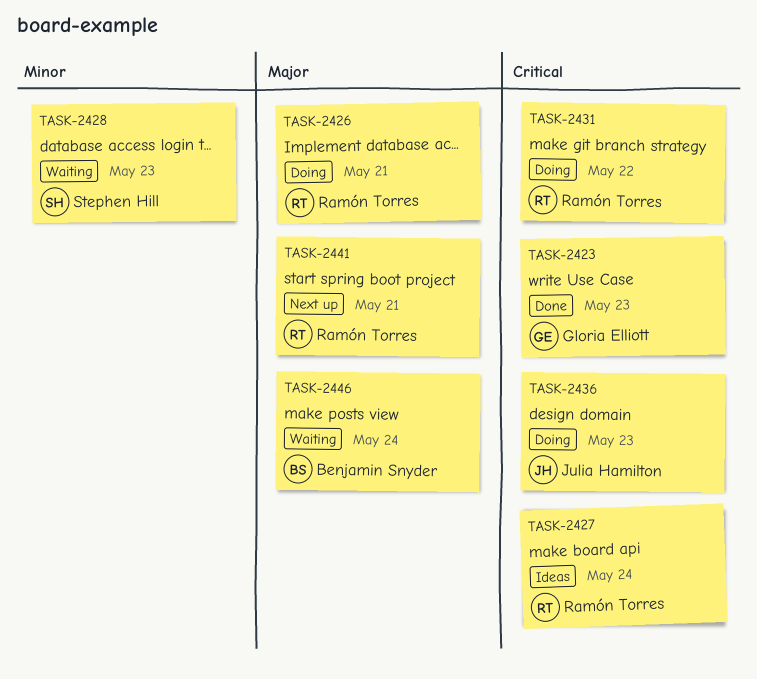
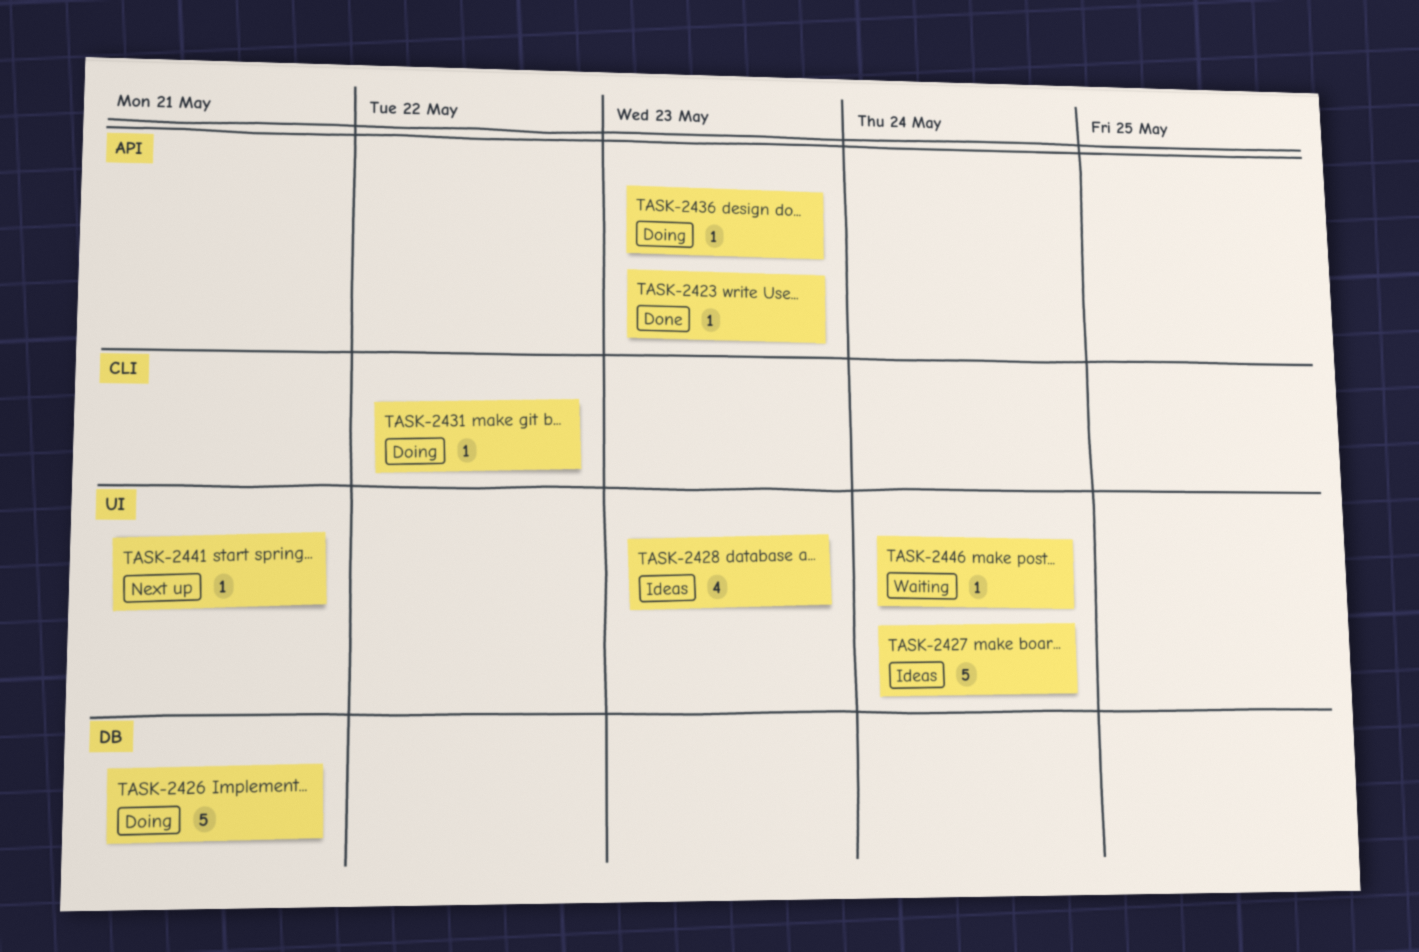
TASK-2428, status: Waiting -> Ideas

